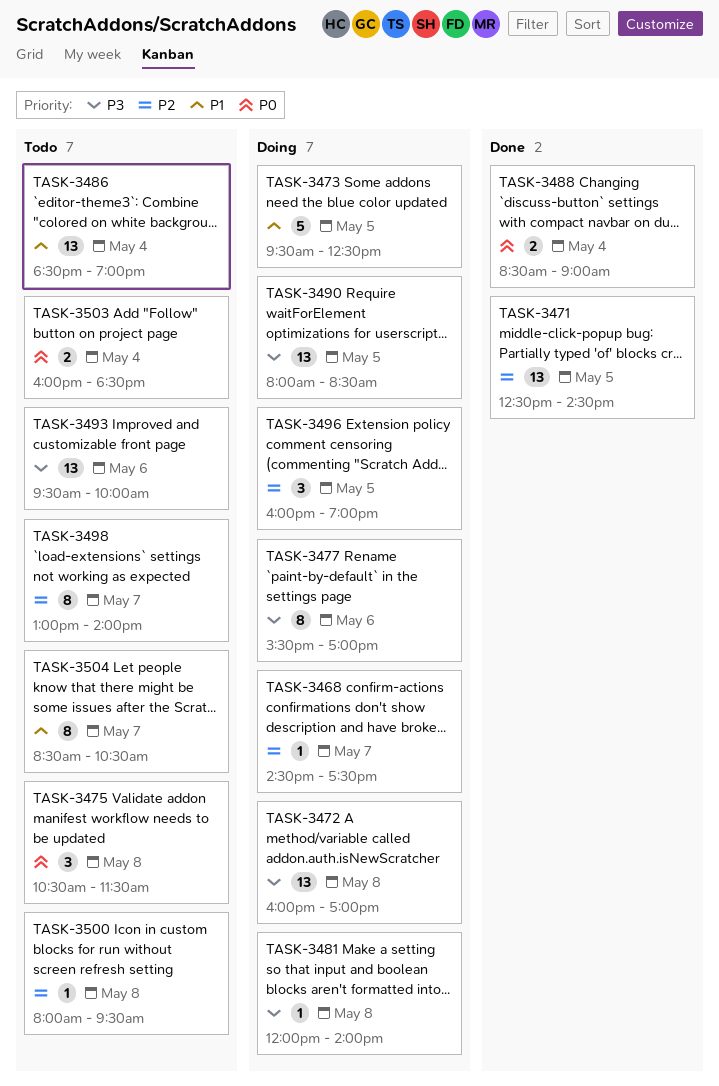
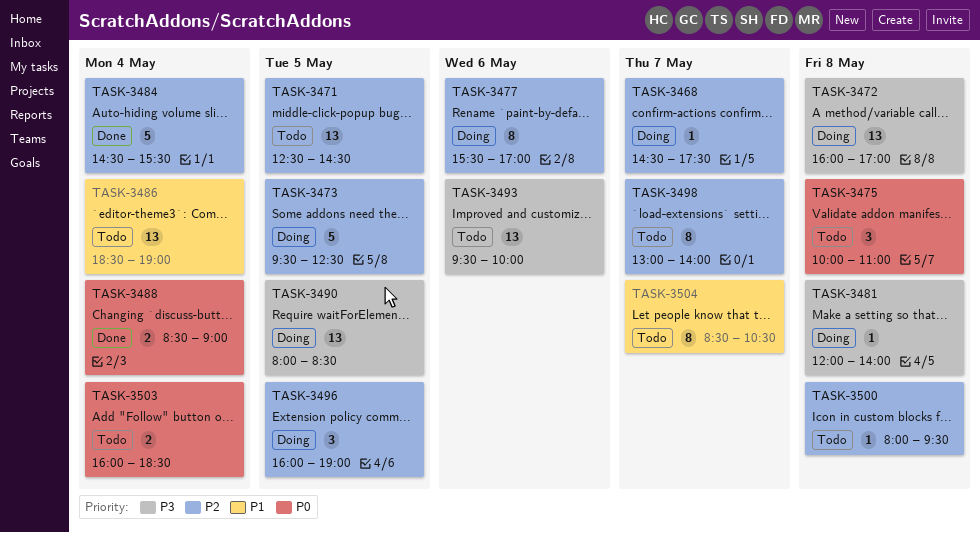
TASK-3471, status: Done -> Todo
TASK-3473, priority: P1 -> P2
TASK-3475, begins: 10:30 -> 10:00
TASK-3475, ends: 11:30 -> 11:00
TASK-3477, priority: P3 -> P2
TASK-3484: none -> present

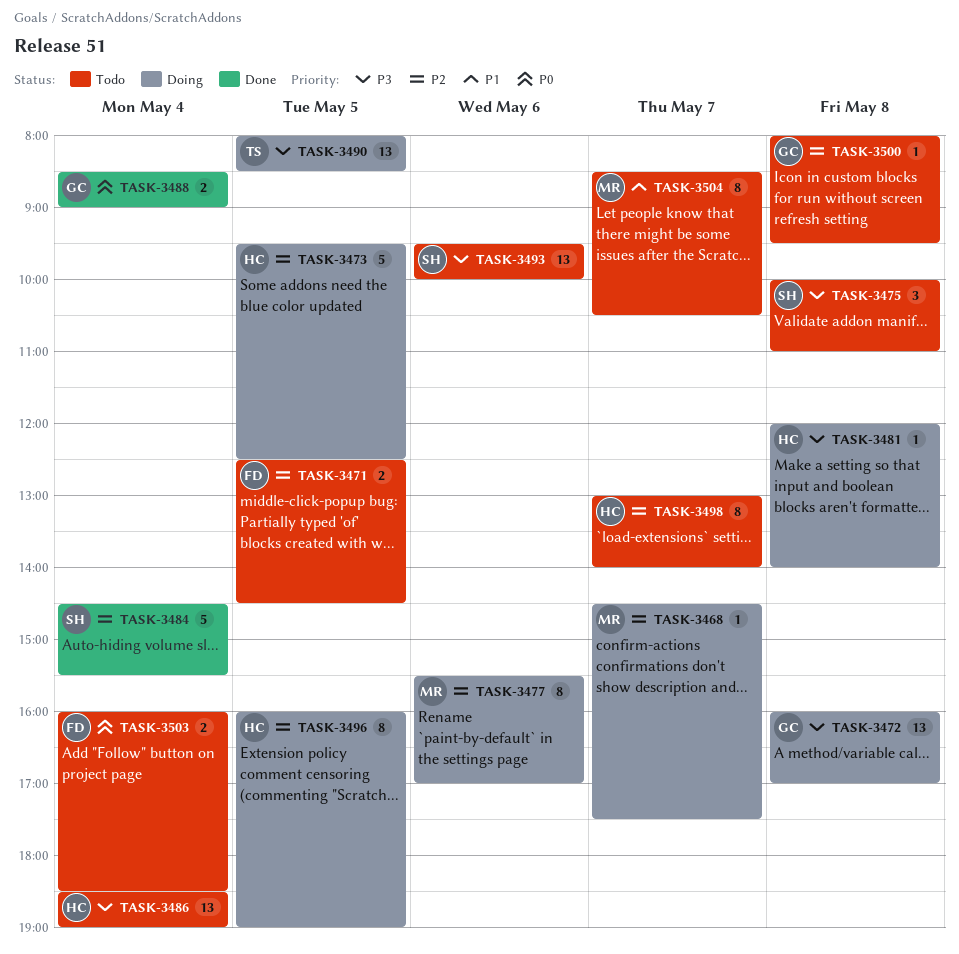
TASK-3471, estimate: 13 -> 2
TASK-3475, priority: P0 -> P3
TASK-3486, priority: P1 -> P3
TASK-3496, estimate: 3 -> 8

